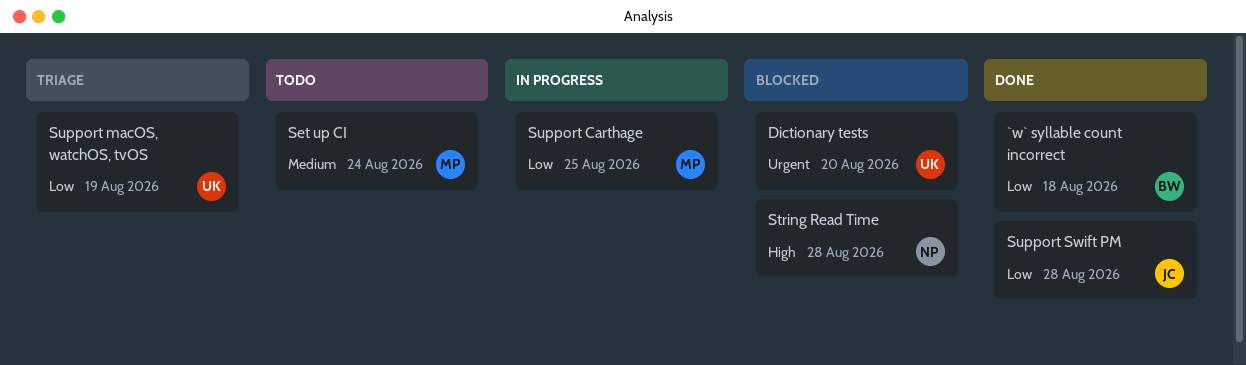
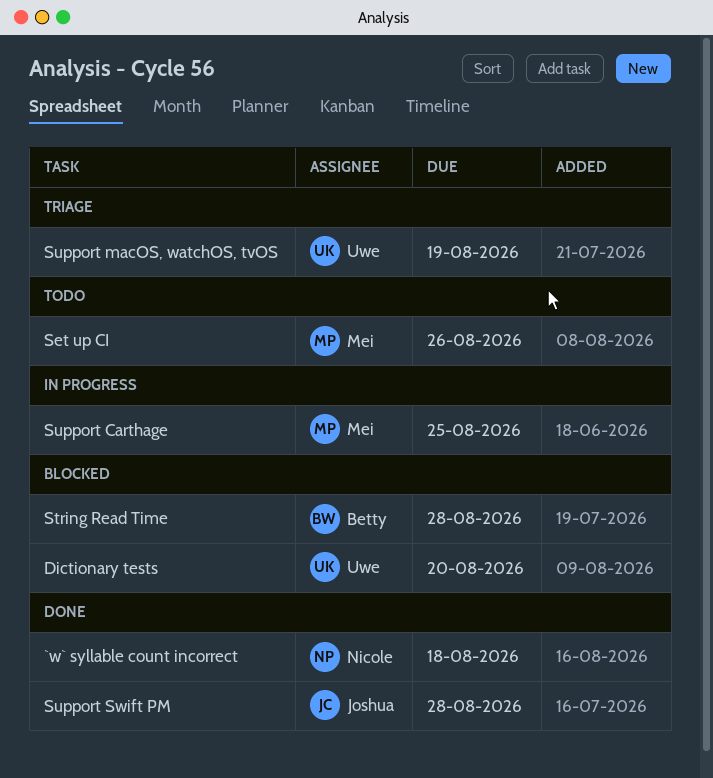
`w` syllable count incorrect, owner: Betty -> Nicole
Set up CI, due: Aug 24 -> Aug 26
String Read Time, owner: Nicole -> Betty

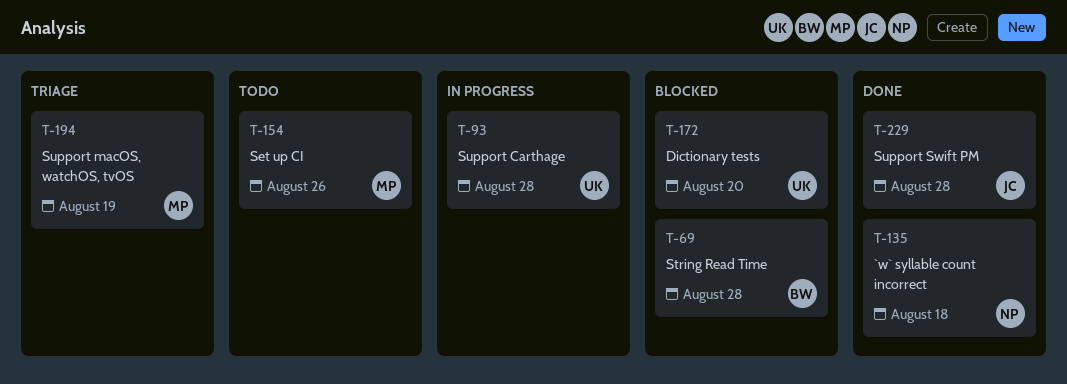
Support Carthage, owner: Mei -> Uwe
Support Carthage, due: Aug 25 -> Aug 28
Support macOS, watchOS, tvOS, owner: Uwe -> Mei

